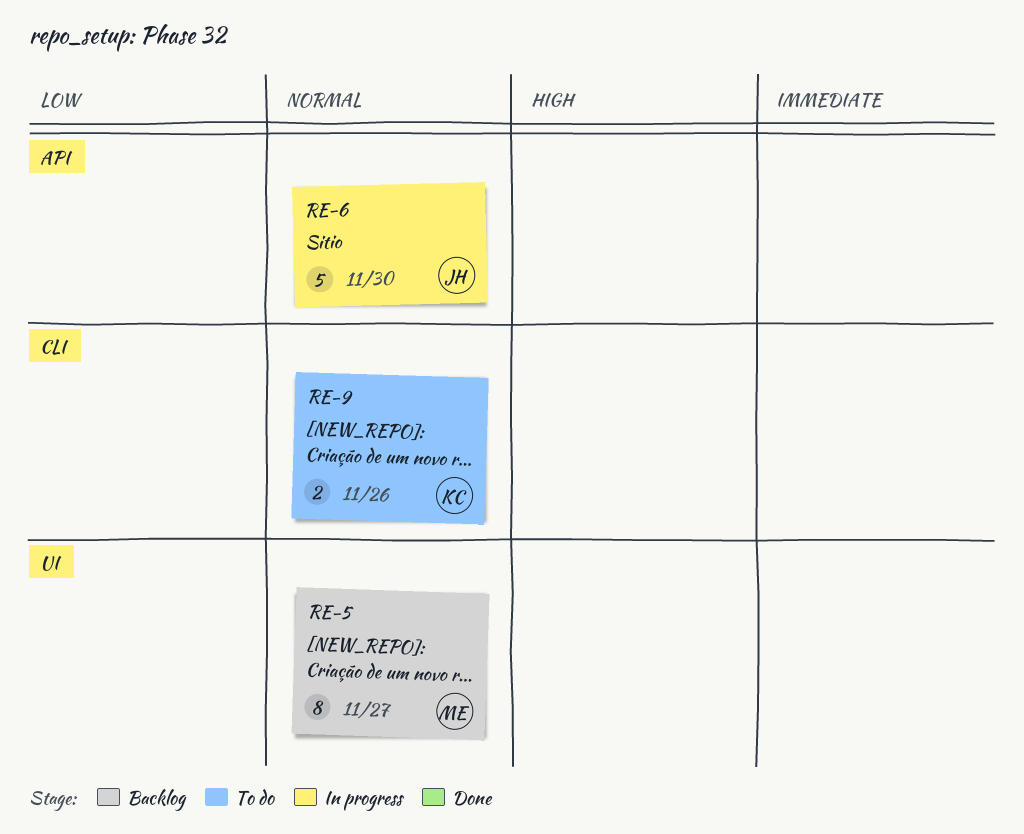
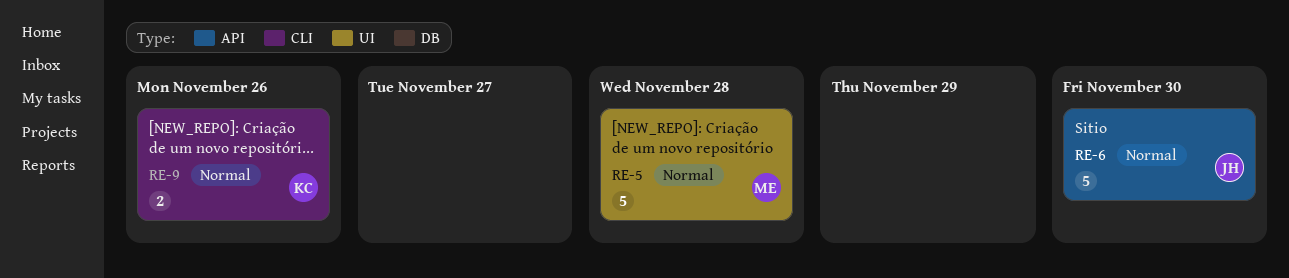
RE-5, estimate: 8 -> 5
RE-5, due: Nov 27 -> Nov 28

